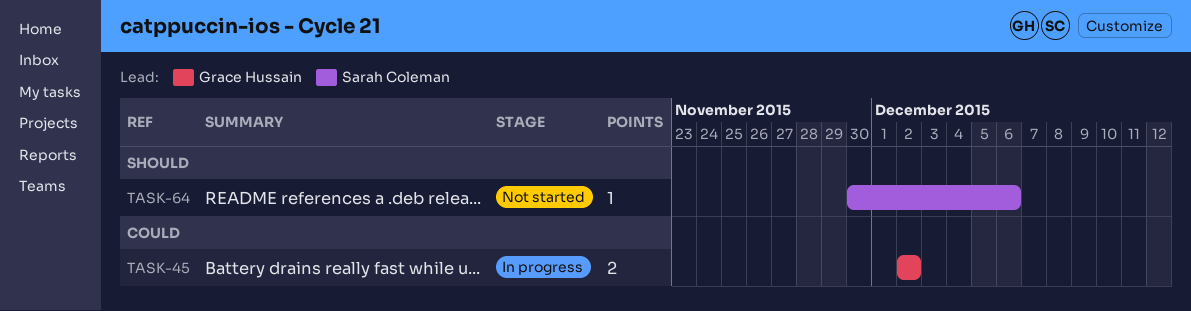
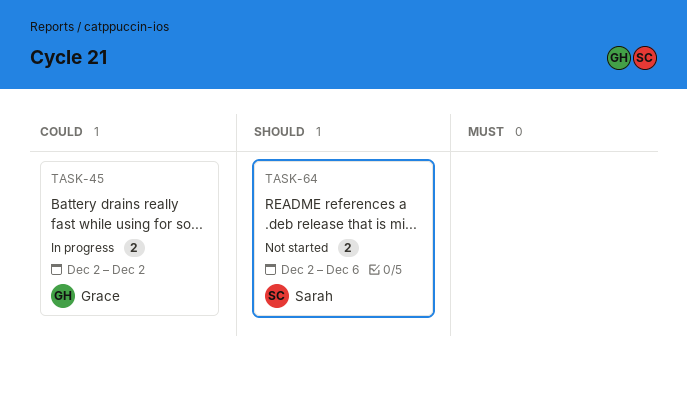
TASK-64, estimate: 1 -> 2
TASK-64, start: Nov 30 -> Dec 2

